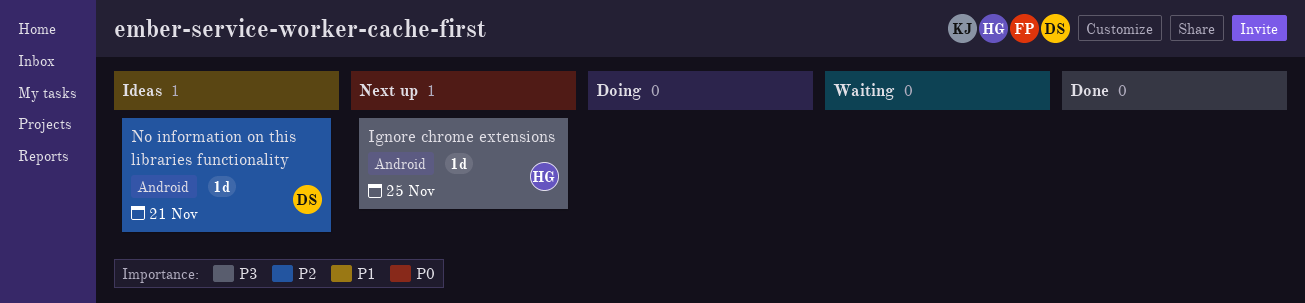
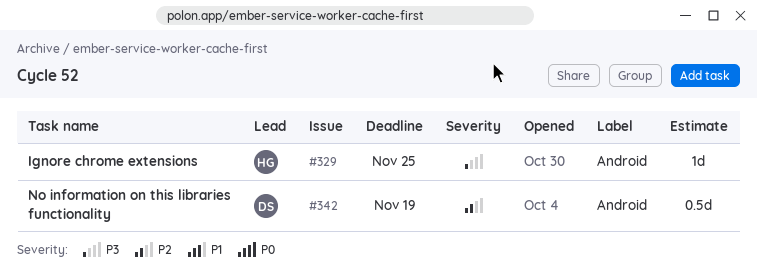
No information on this libraries functionality, estimate: 1d -> 0.5d
No information on this libraries functionality, due: Nov 21 -> Nov 19

